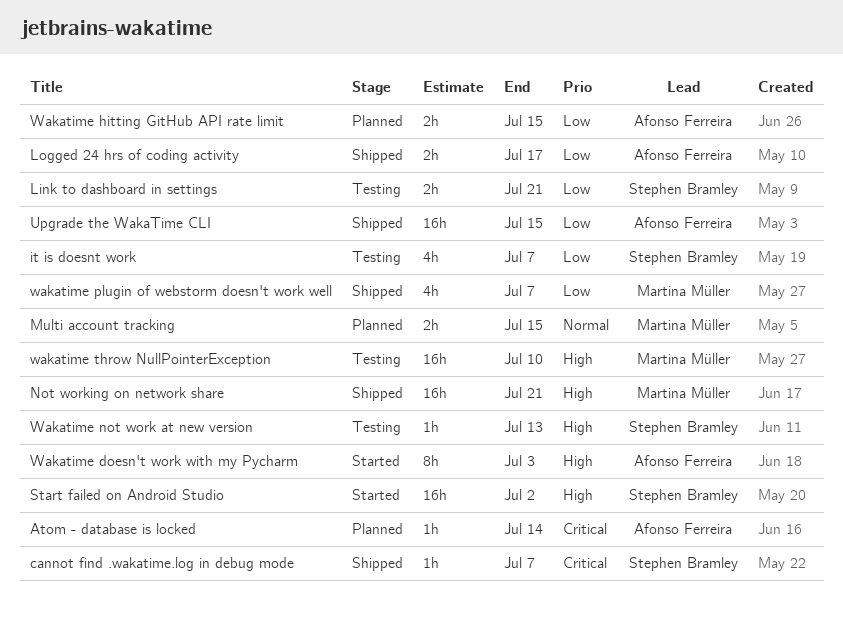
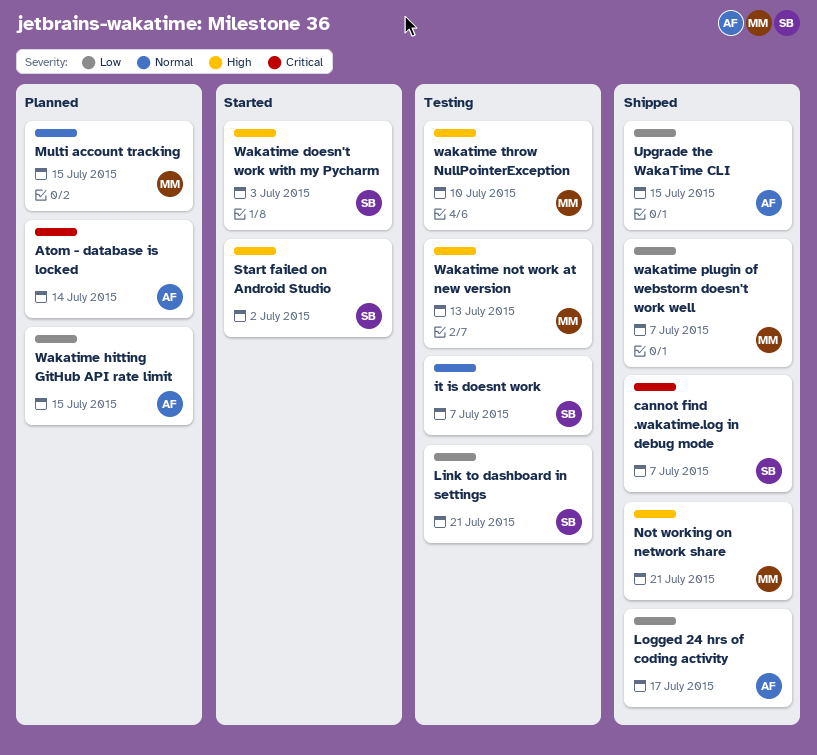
it is doesnt work, priority: Low -> Normal
Wakatime doesn't work with my Pycharm, owner: Afonso Ferreira -> Stephen Bramley
Wakatime not work at new version, owner: Stephen Bramley -> Martina Müller

